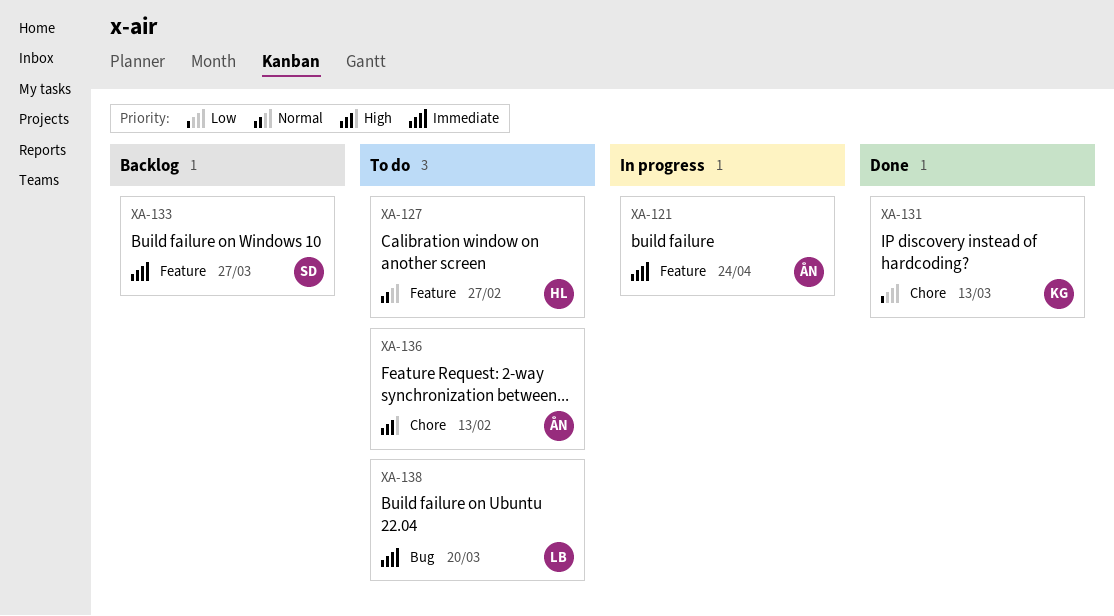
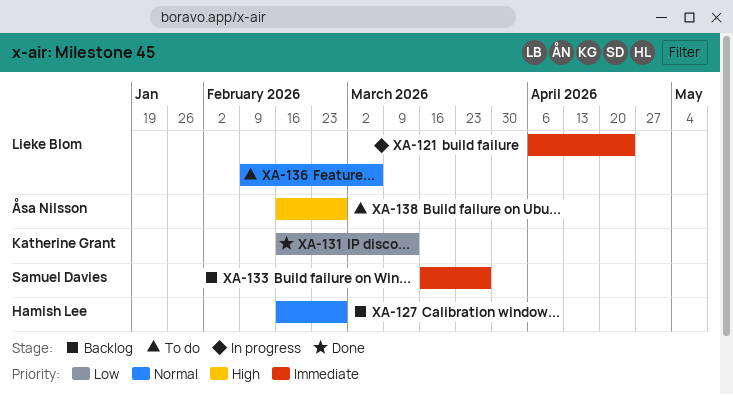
XA-121, owner: Åsa Nilsson -> Lieke Blom
XA-127, status: To do -> Backlog
XA-136, owner: Åsa Nilsson -> Lieke Blom
XA-136, priority: High -> Normal
XA-136, due: Feb 13 -> Mar 6
XA-138, owner: Lieke Blom -> Åsa Nilsson
XA-138, priority: Immediate -> High
XA-138, due: Mar 20 -> Feb 27

